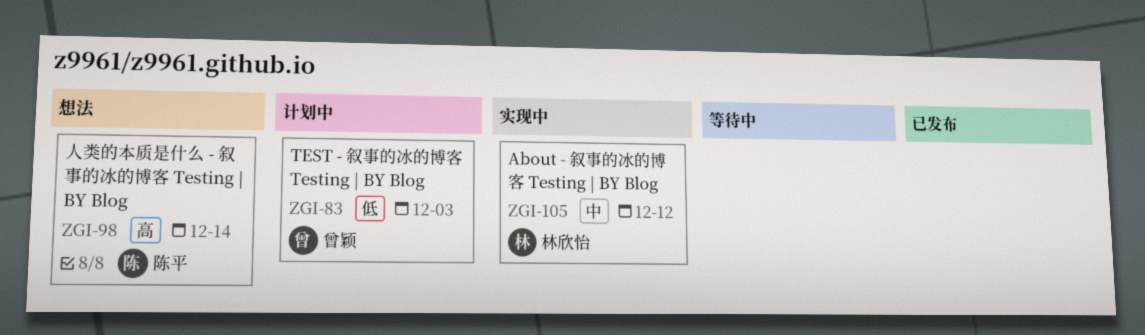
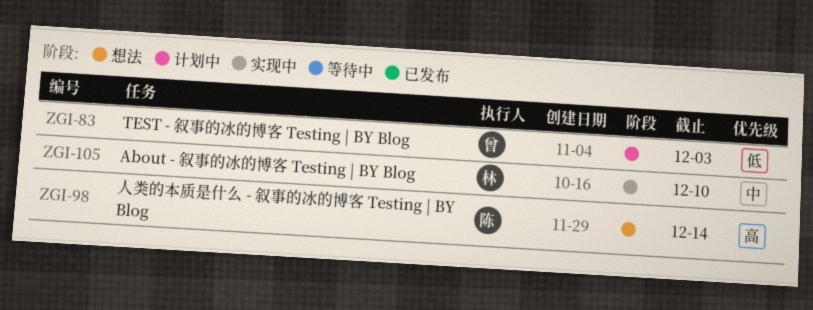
ZGI-105, due: Dec 12 -> Dec 10

